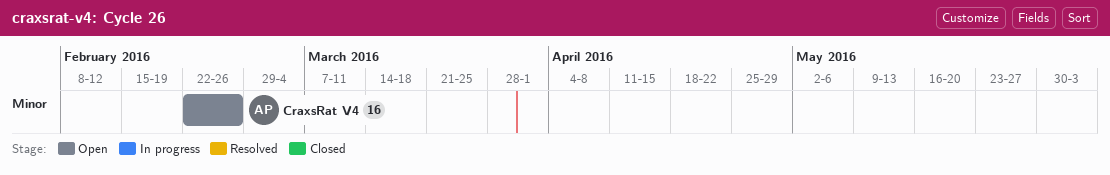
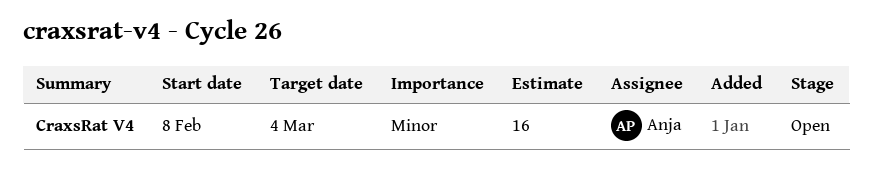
CraxsRat V4, start: Feb 22 -> Feb 8
CraxsRat V4, due: Feb 26 -> Mar 4

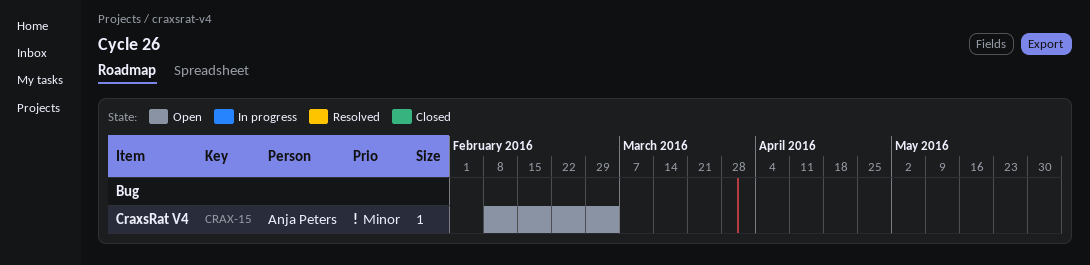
CraxsRat V4, estimate: 16 -> 1

